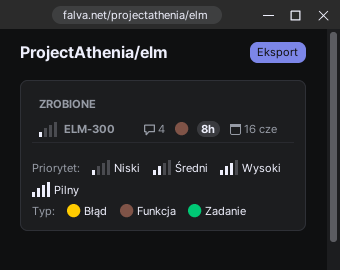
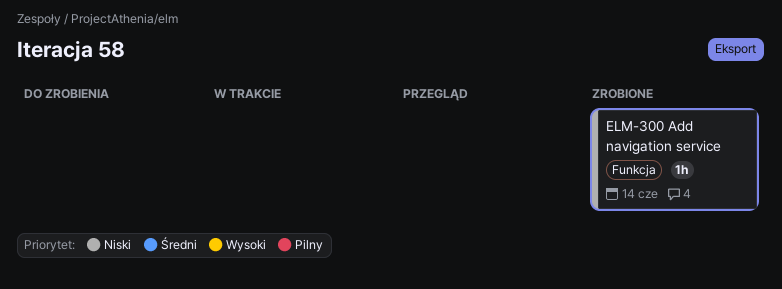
ELM-300, estimate: 8h -> 1h
ELM-300, due: Jun 16 -> Jun 14

